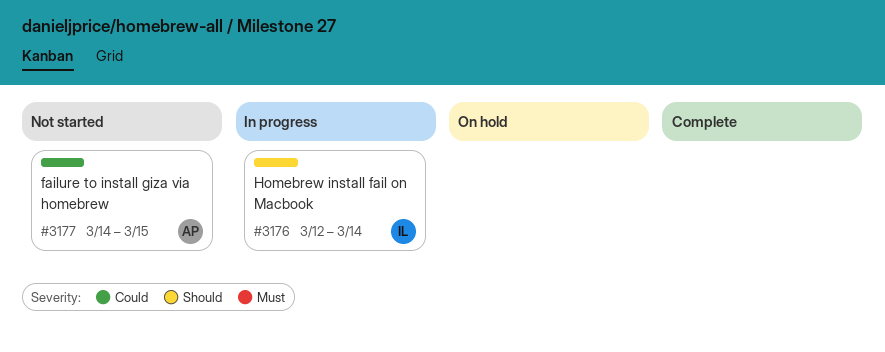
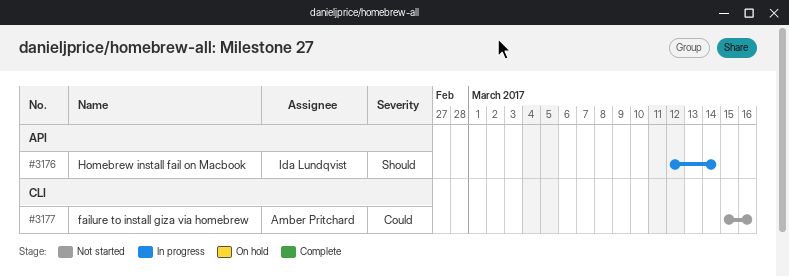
#3177, start: Mar 14 -> Mar 15
#3177, due: Mar 15 -> Mar 16

